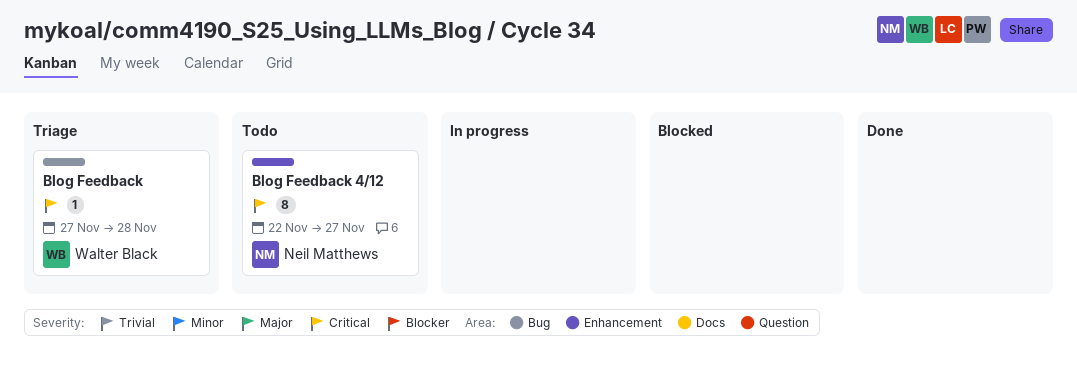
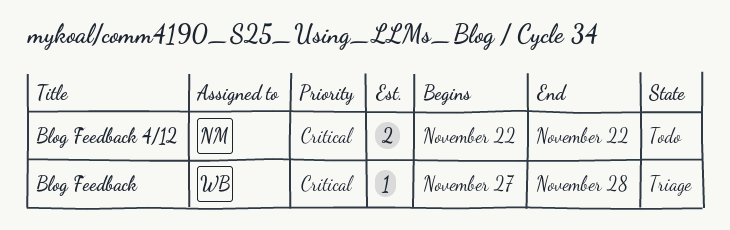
Blog Feedback 4/12, estimate: 8 -> 2
Blog Feedback 4/12, due: Nov 27 -> Nov 22

